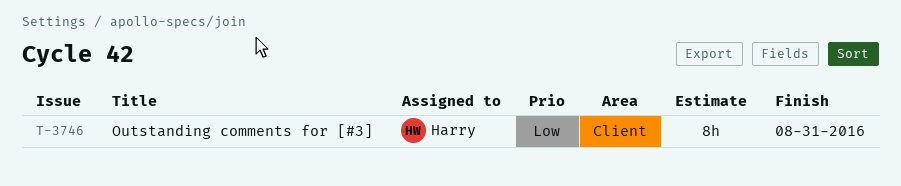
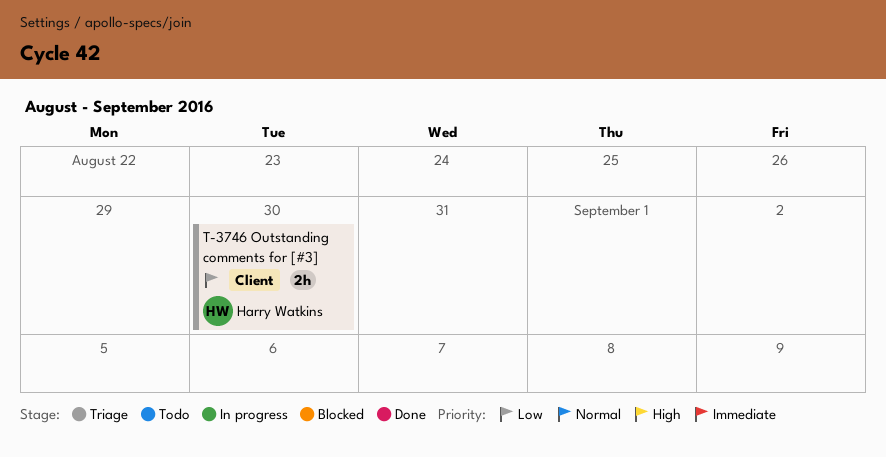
T-3746, estimate: 8h -> 2h
T-3746, due: Aug 31 -> Aug 30

